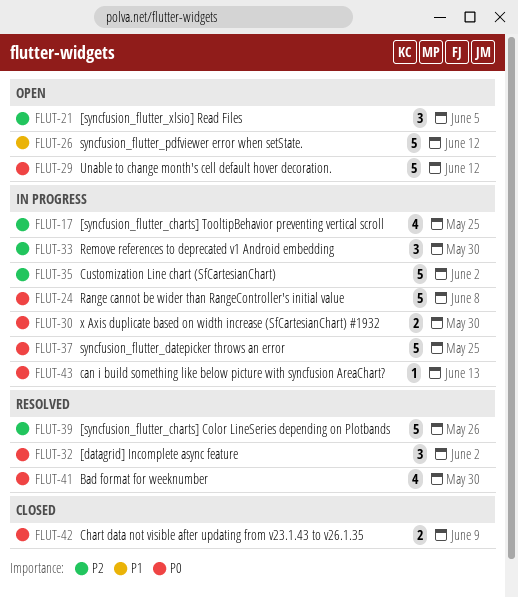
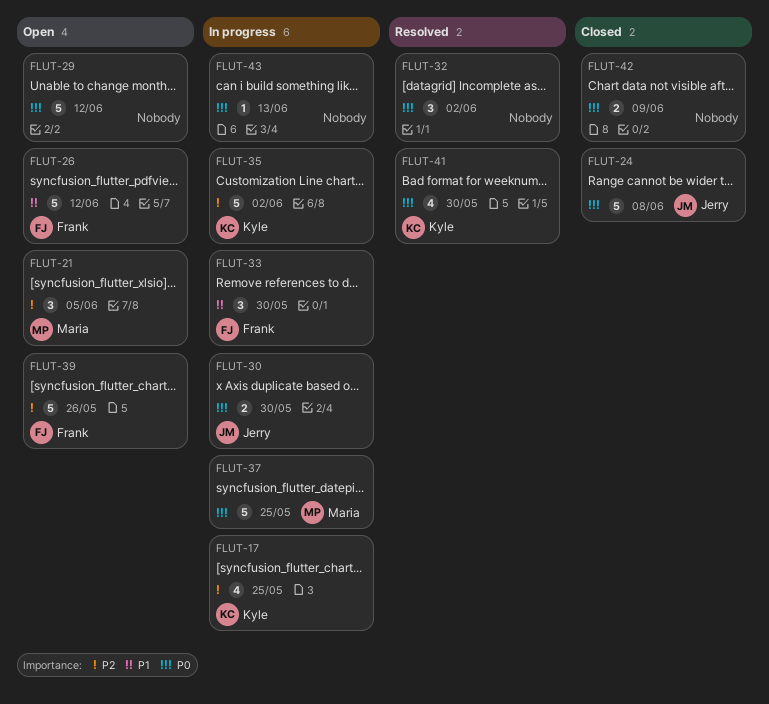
FLUT-24, status: In progress -> Closed
FLUT-33, priority: P2 -> P1
FLUT-39, status: Resolved -> Open

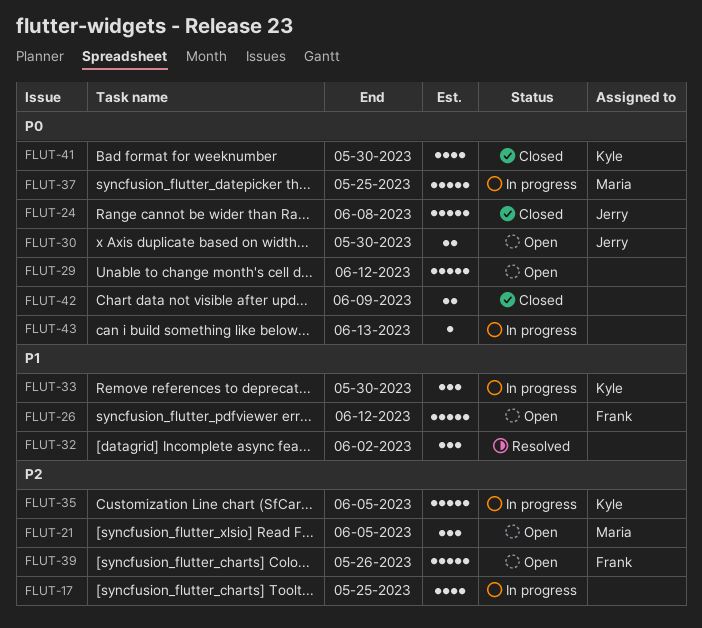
FLUT-17, owner: Kyle -> none
FLUT-30, status: In progress -> Open
FLUT-32, priority: P0 -> P1
FLUT-33, owner: Frank -> Kyle
FLUT-35, due: Jun 2 -> Jun 5
FLUT-41, status: Resolved -> Closed

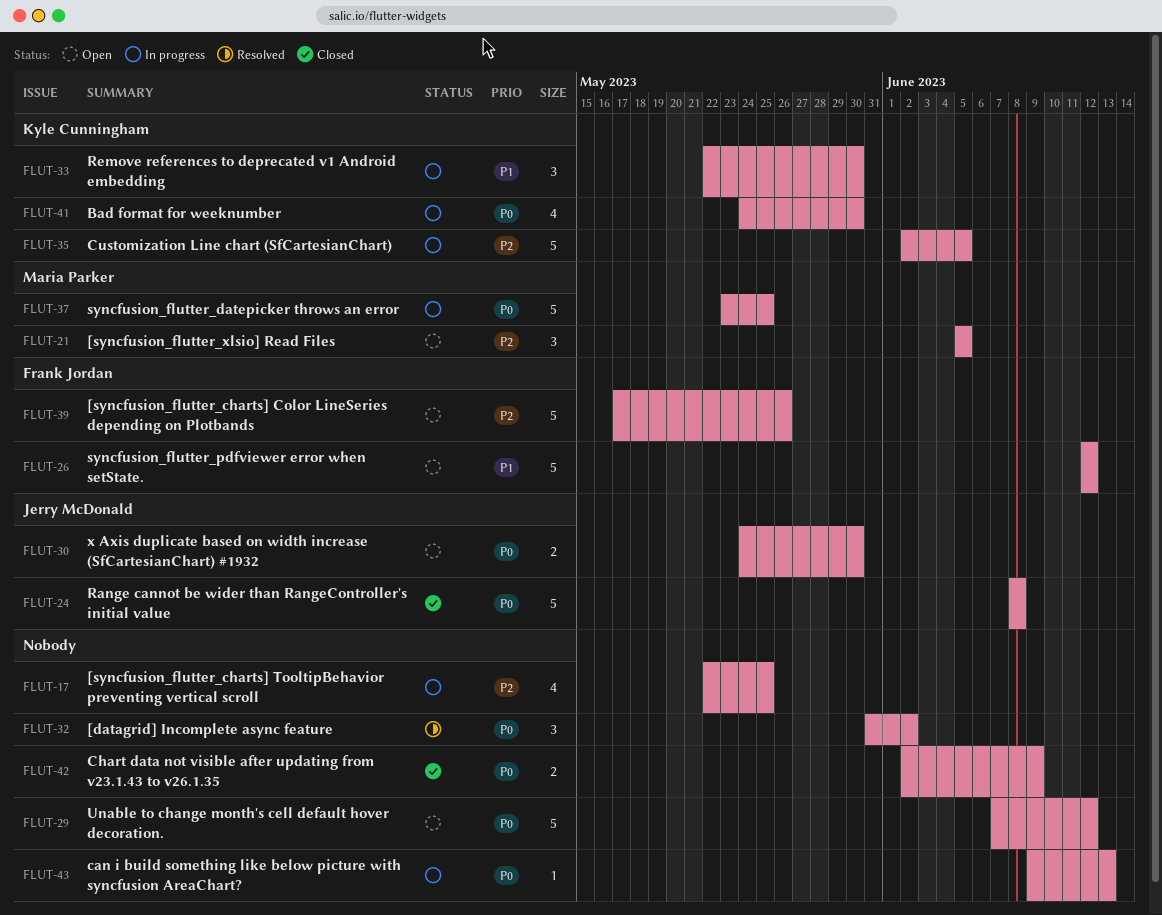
FLUT-32, priority: P1 -> P0
FLUT-41, status: Closed -> In progress

